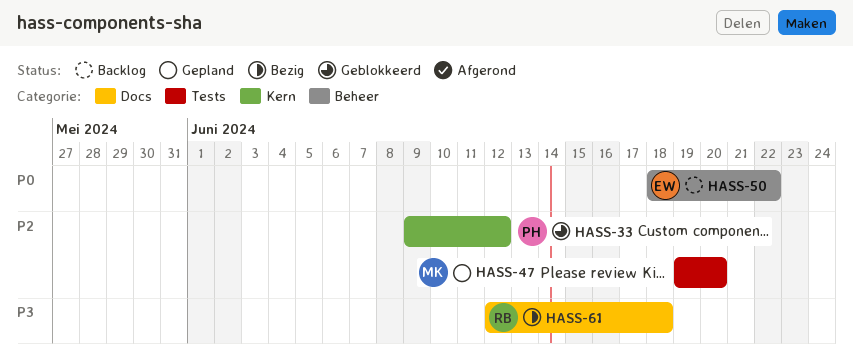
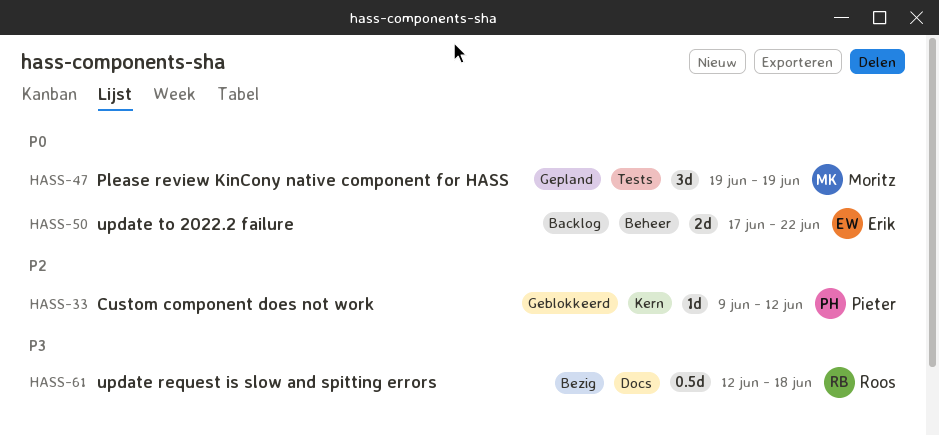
HASS-47, priority: P2 -> P0
HASS-47, due: Jun 20 -> Jun 19
HASS-50, start: Jun 18 -> Jun 17

